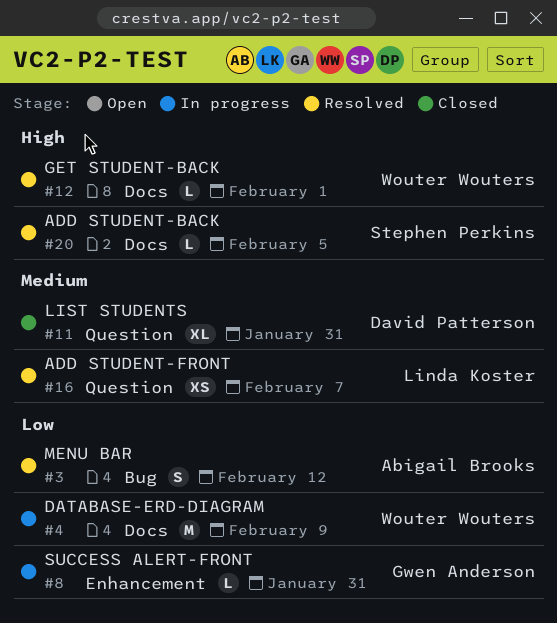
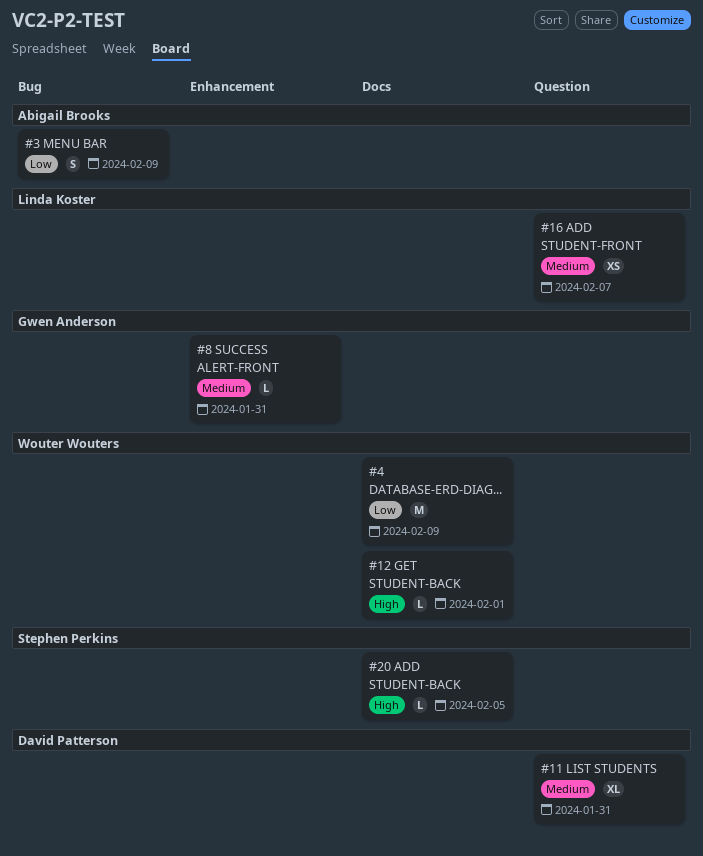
#3, due: Feb 12 -> Feb 9
#8, priority: Low -> Medium

